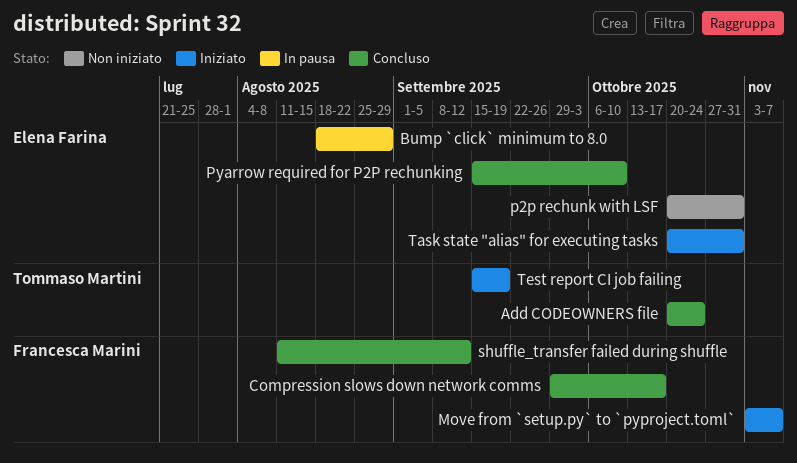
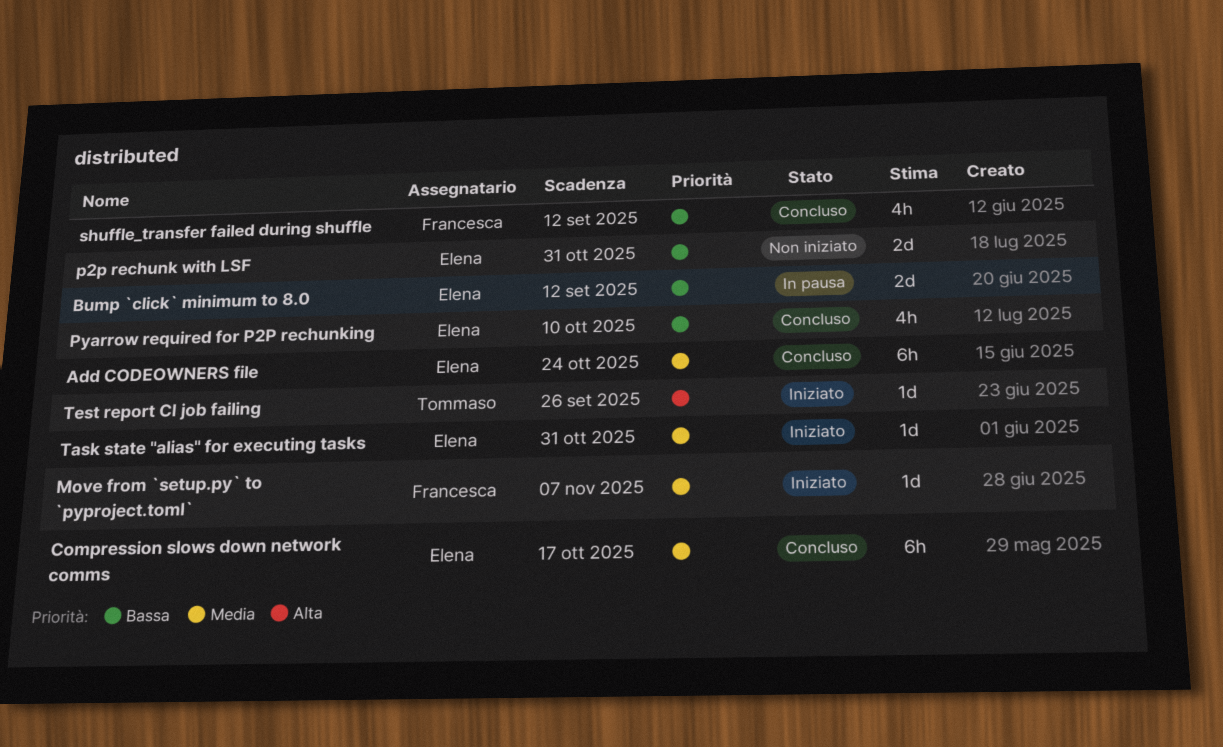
Add CODEOWNERS file, owner: Tommaso Martini -> Elena Farina
Bump `click` minimum to 8.0, due: Aug 29 -> Sep 12
Compression slows down network comms, owner: Francesca Marini -> Elena Farina
Test report CI job failing, due: Sep 19 -> Sep 26

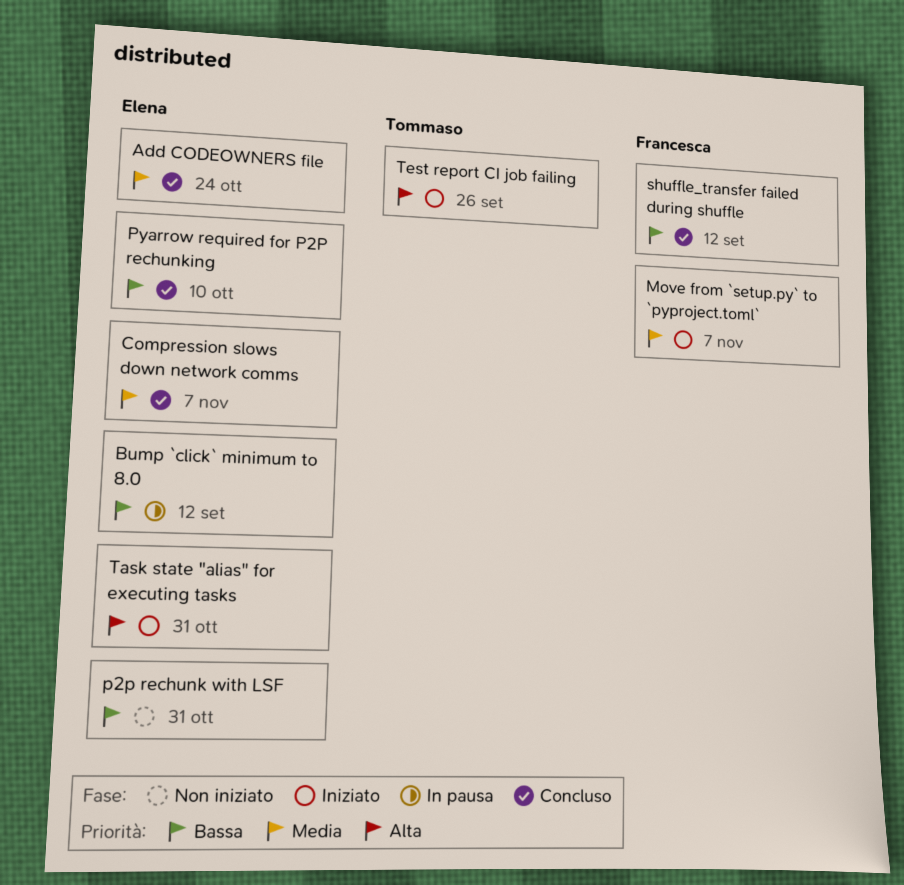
Compression slows down network comms, due: Oct 17 -> Nov 7
Task state "alias" for executing tasks, priority: Media -> Alta

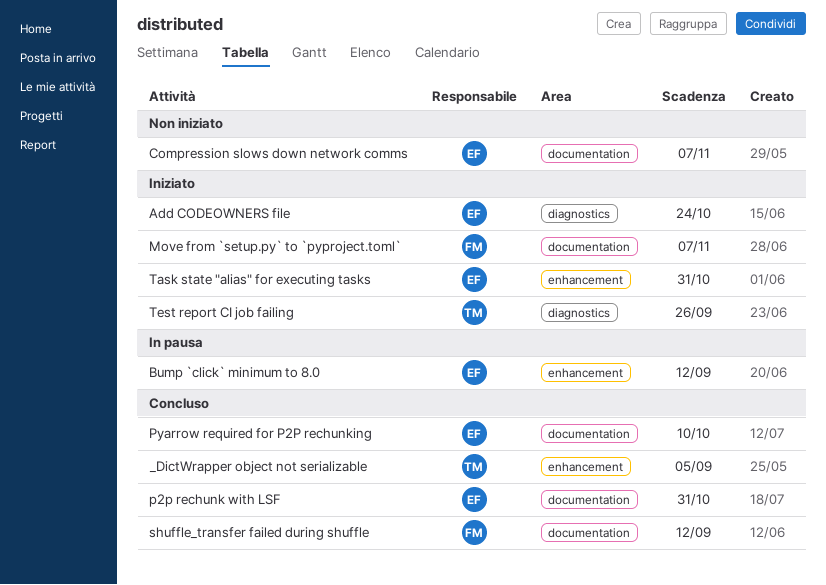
_DictWrapper object not serializable: none -> present
Add CODEOWNERS file, status: Concluso -> Iniziato
Compression slows down network comms, status: Concluso -> Non iniziato
p2p rechunk with LSF, status: Non iniziato -> Concluso

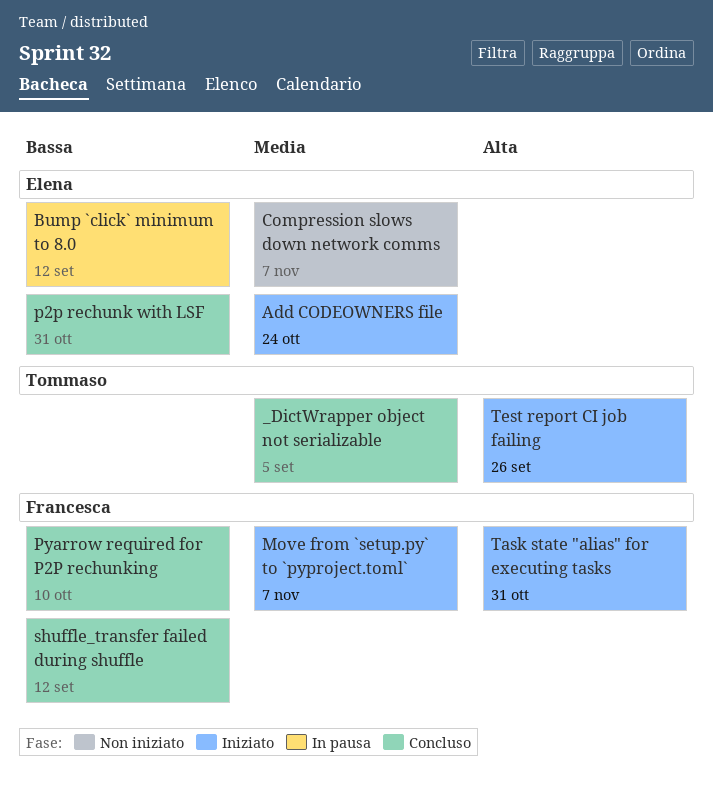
Pyarrow required for P2P rechunking, owner: Elena -> Francesca
Task state "alias" for executing tasks, owner: Elena -> Francesca

